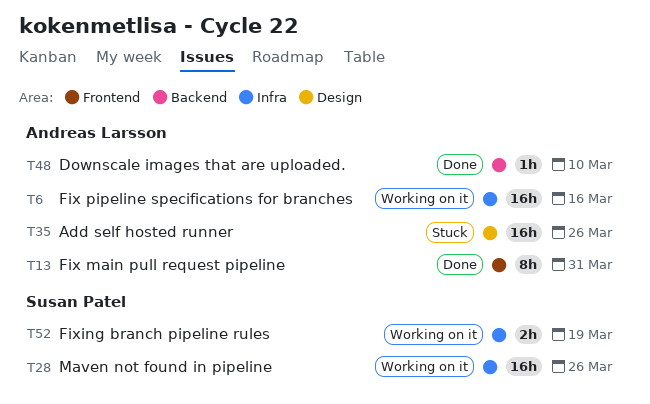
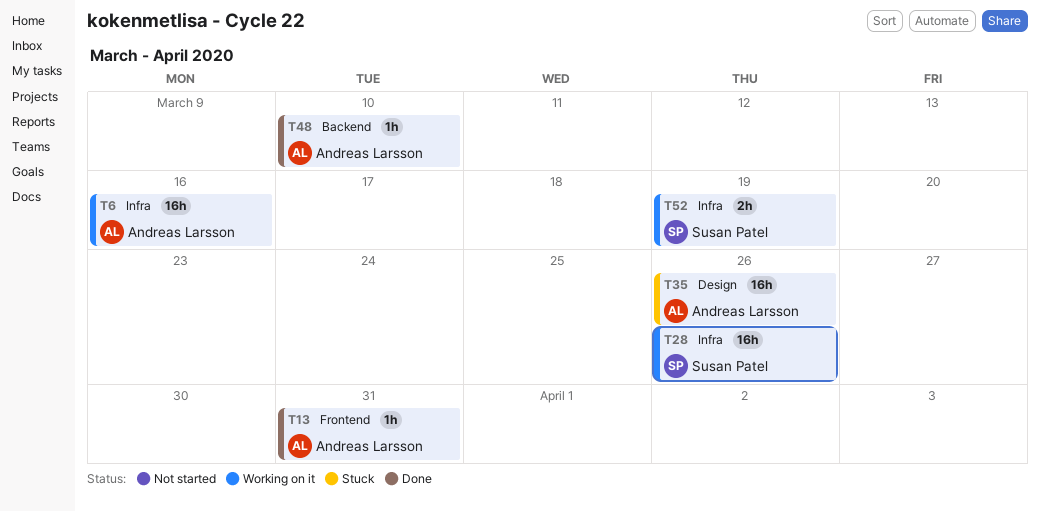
T13, estimate: 8h -> 1h

